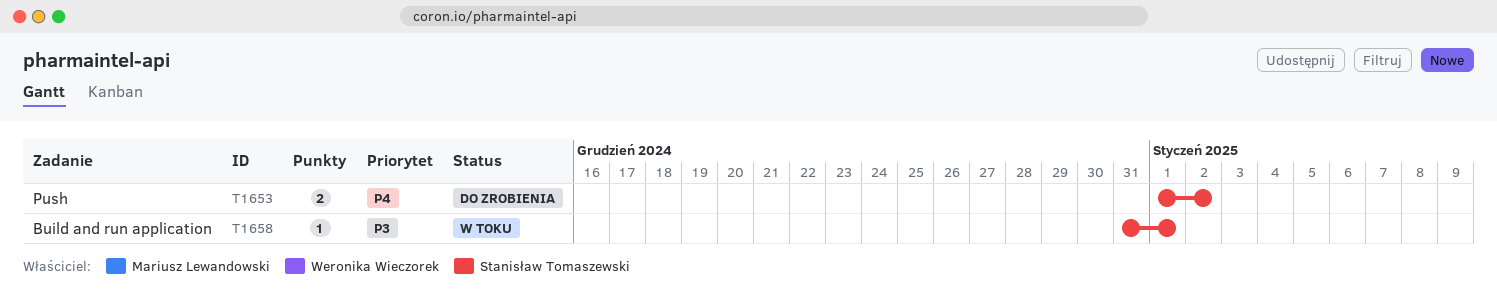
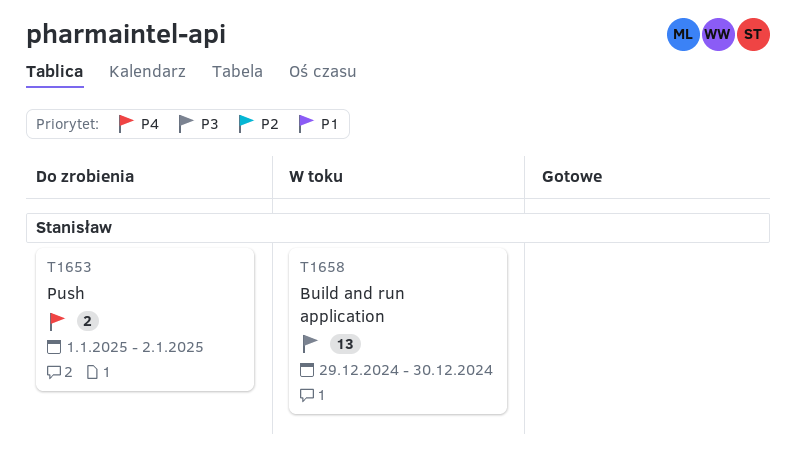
T1658, estimate: 1 -> 13
T1658, start: Dec 31 -> Dec 29
T1658, due: Jan 1 -> Dec 30

